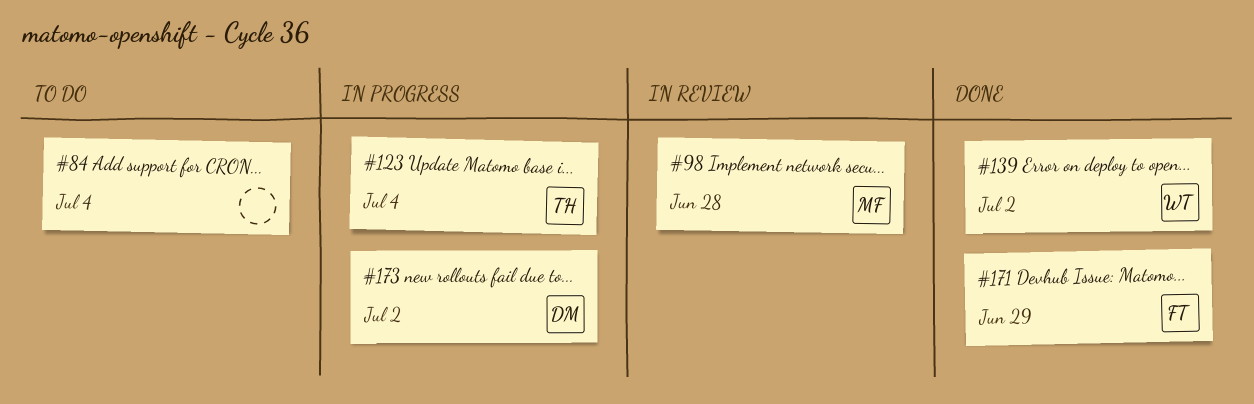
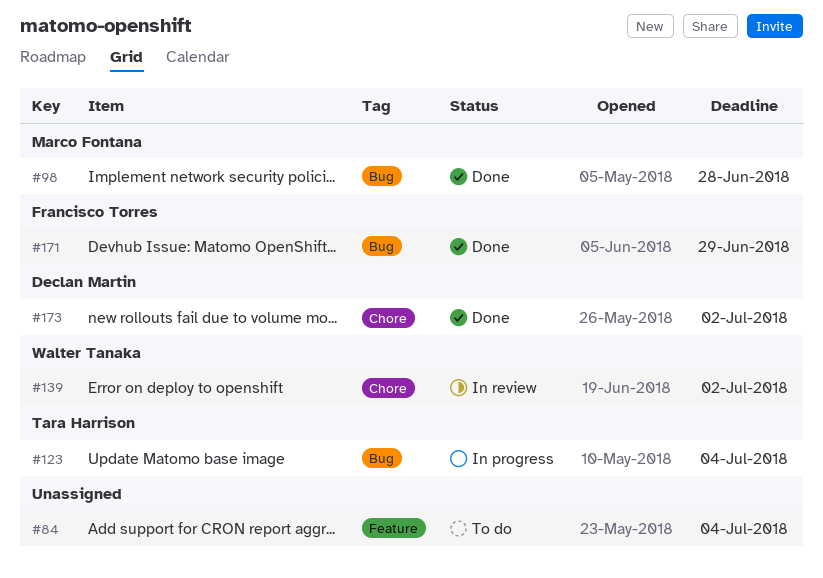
#98, status: In review -> Done
#139, status: Done -> In review
#173, status: In progress -> Done

